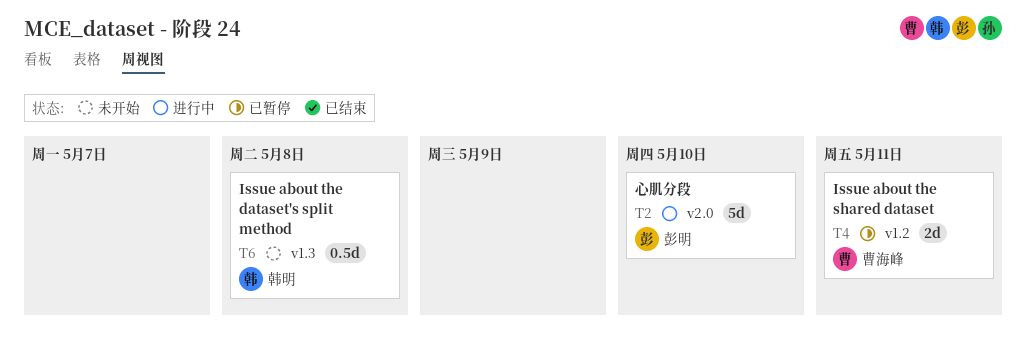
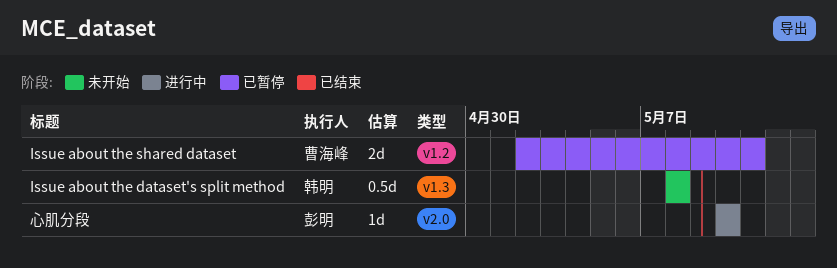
心肌分段, estimate: 5d -> 1d

